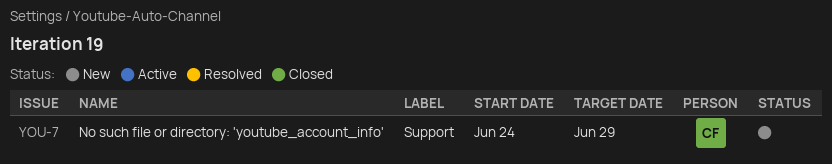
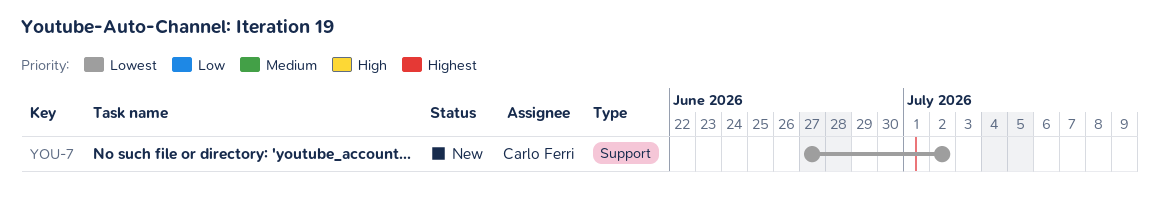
YOU-7, start: Jun 24 -> Jun 27
YOU-7, due: Jun 29 -> Jul 2

